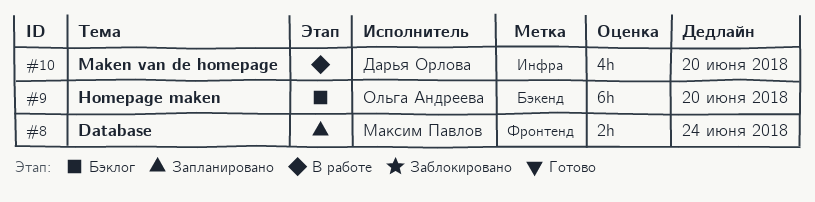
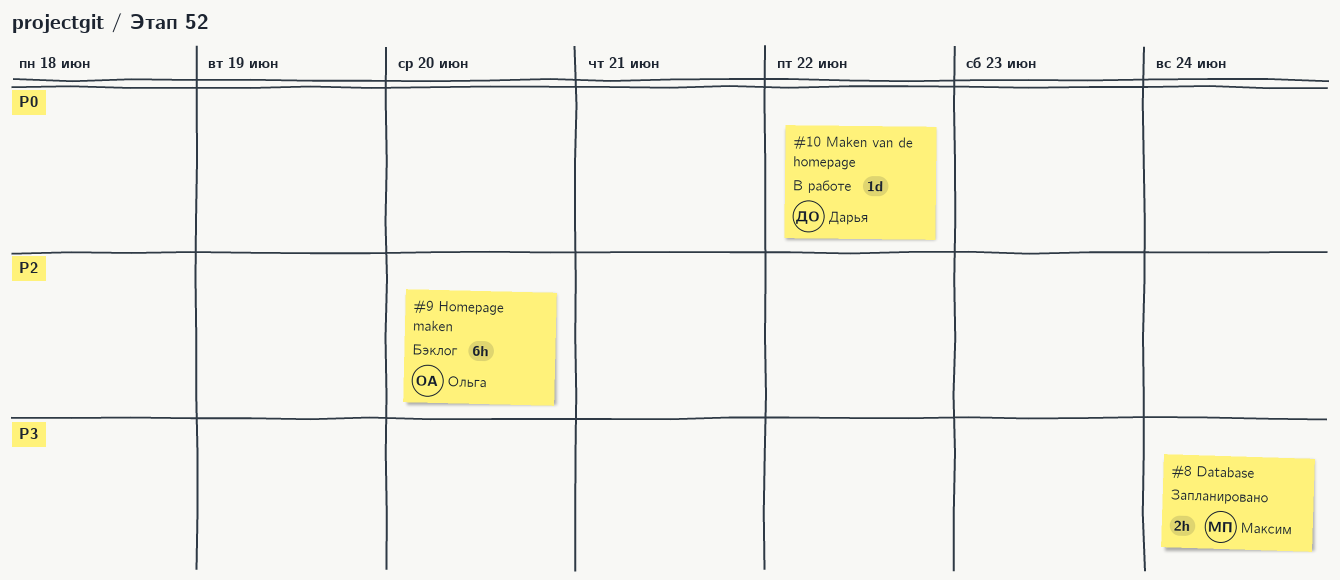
#10, estimate: 4h -> 1d
#10, due: Jun 20 -> Jun 22

